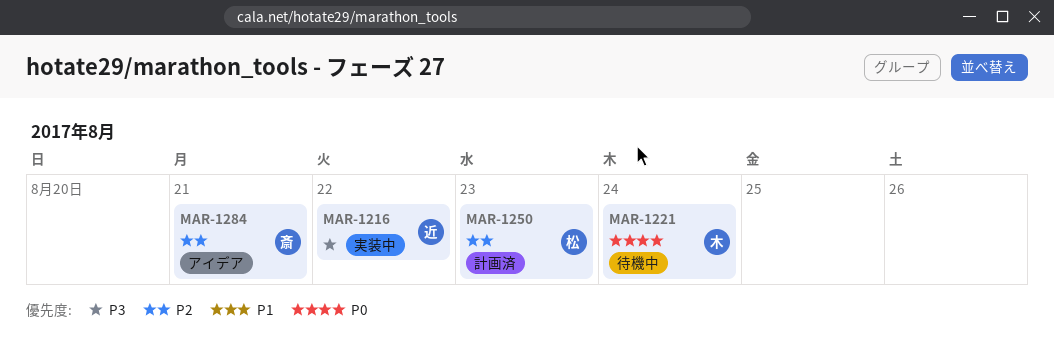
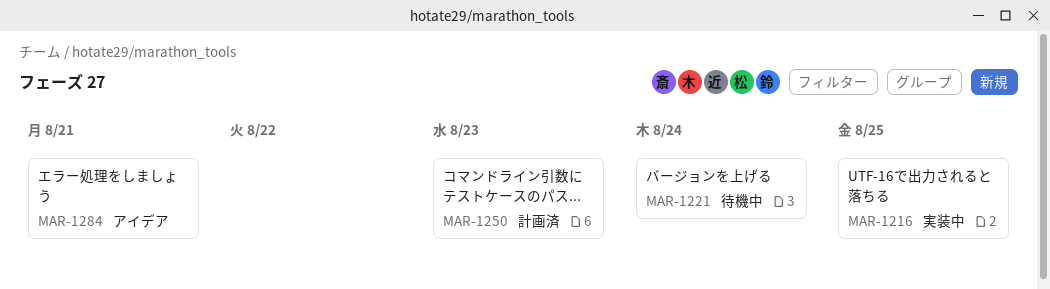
MAR-1216, due: Aug 22 -> Aug 25

